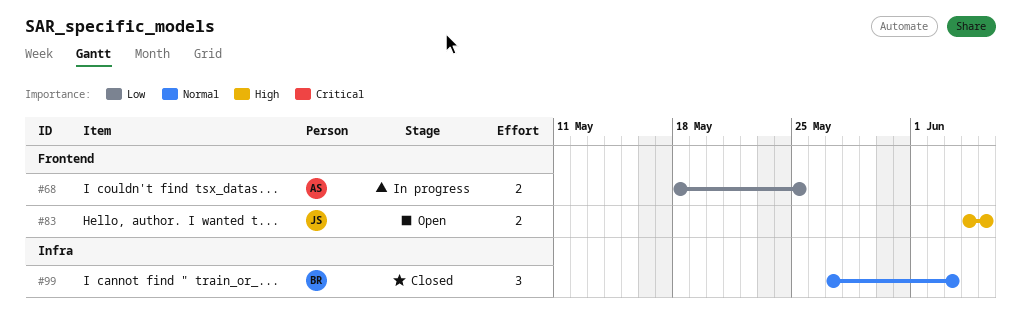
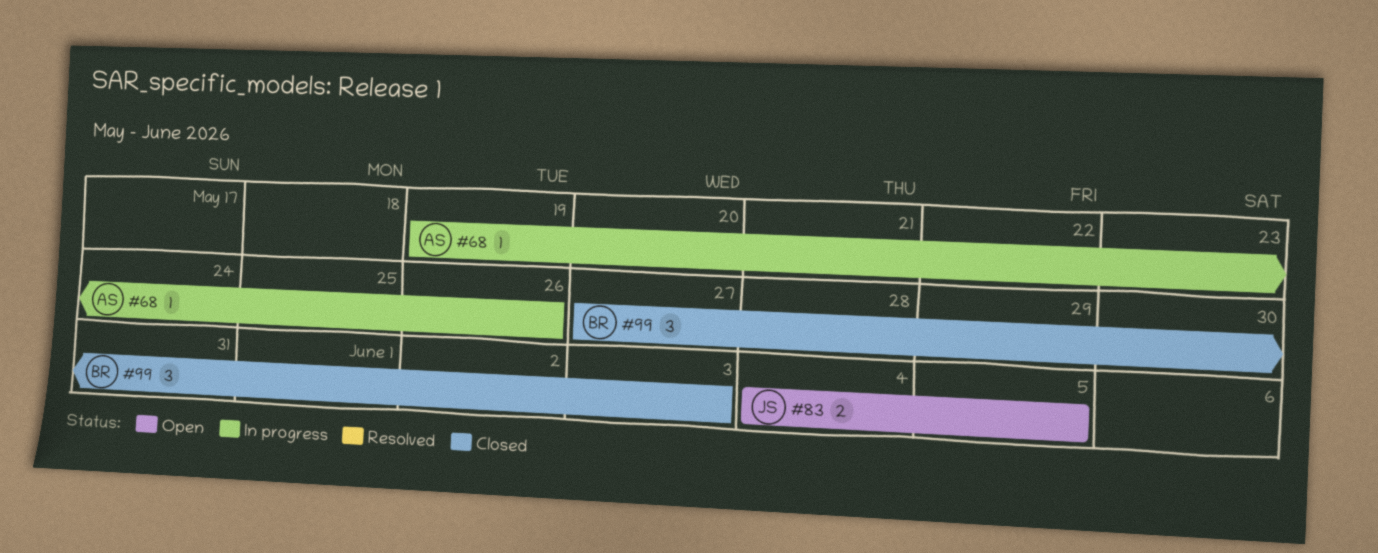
#68, estimate: 2 -> 1
#68, start: May 18 -> May 19
#68, due: May 25 -> May 26

